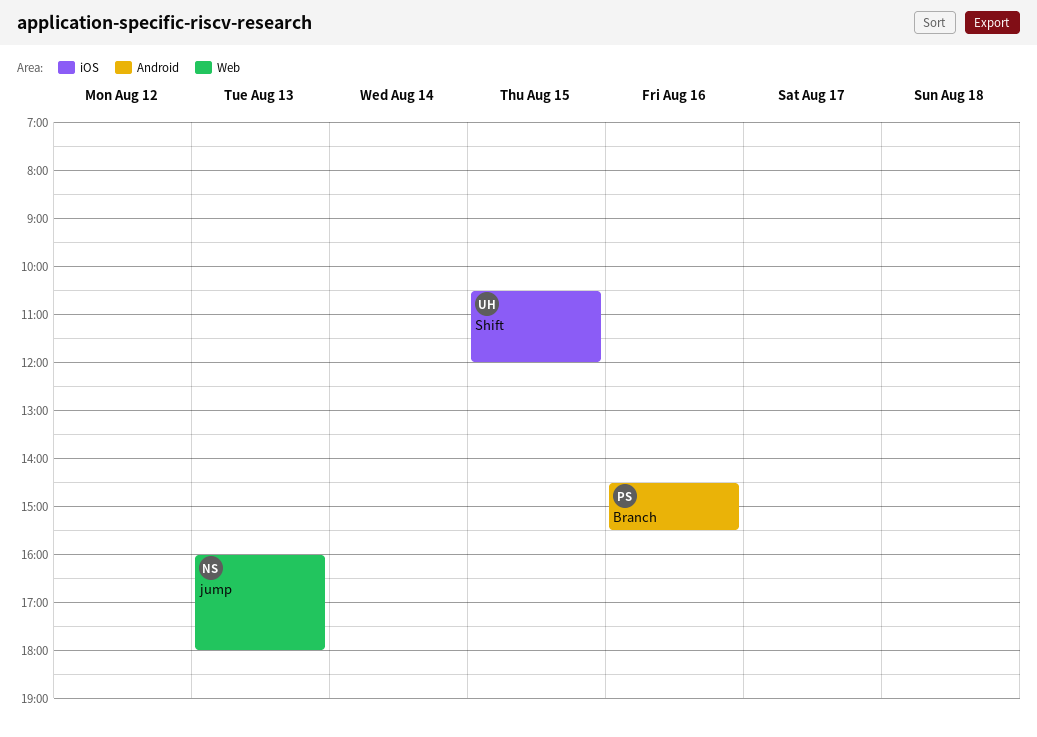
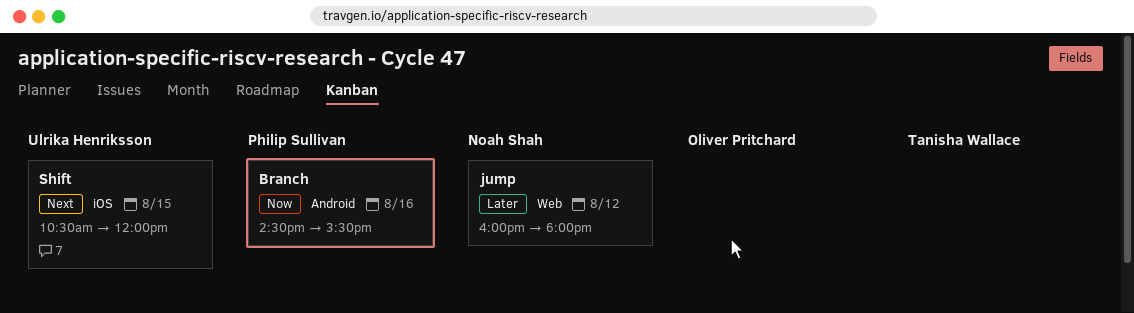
jump, day: Aug 13 -> Aug 12

